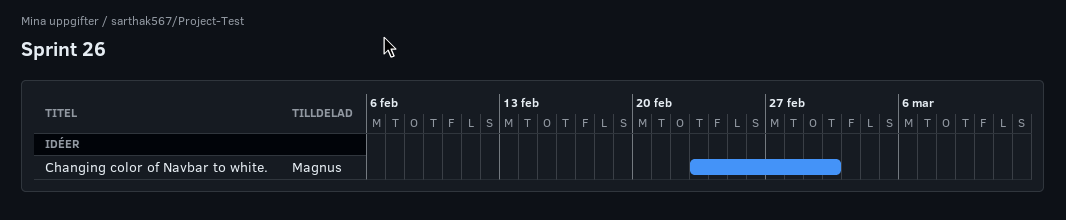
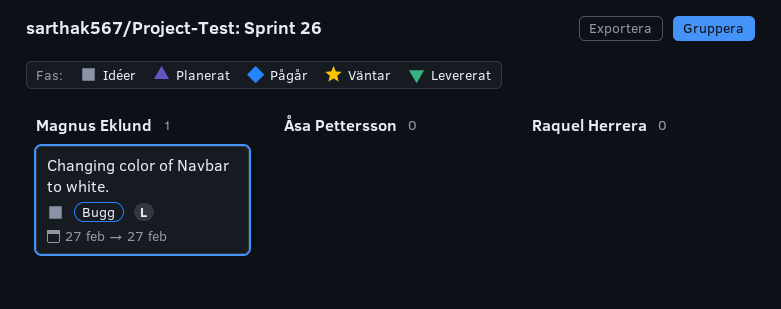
Changing color of Navbar to white., start: Feb 23 -> Feb 27
Changing color of Navbar to white., due: Mar 2 -> Feb 27

